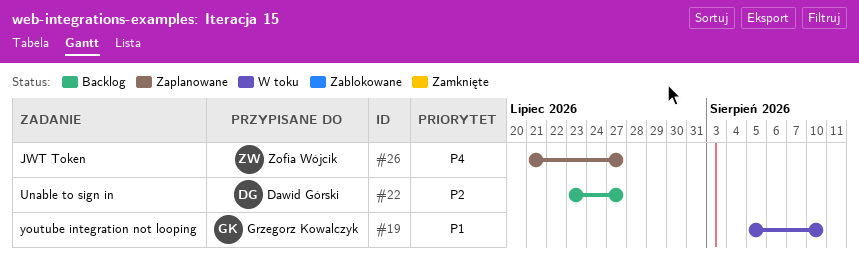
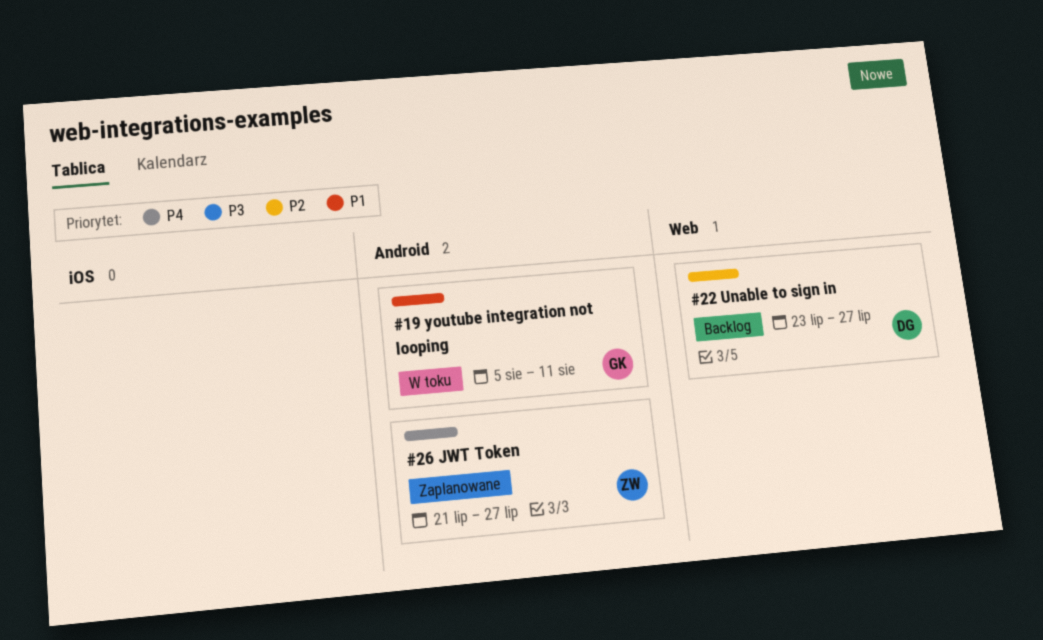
#19, due: Aug 10 -> Aug 11

